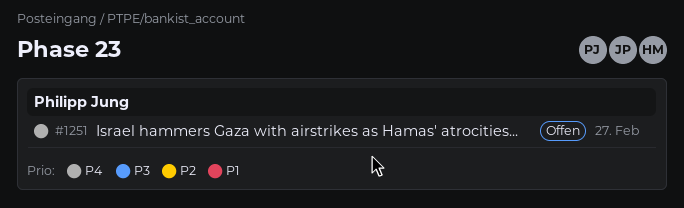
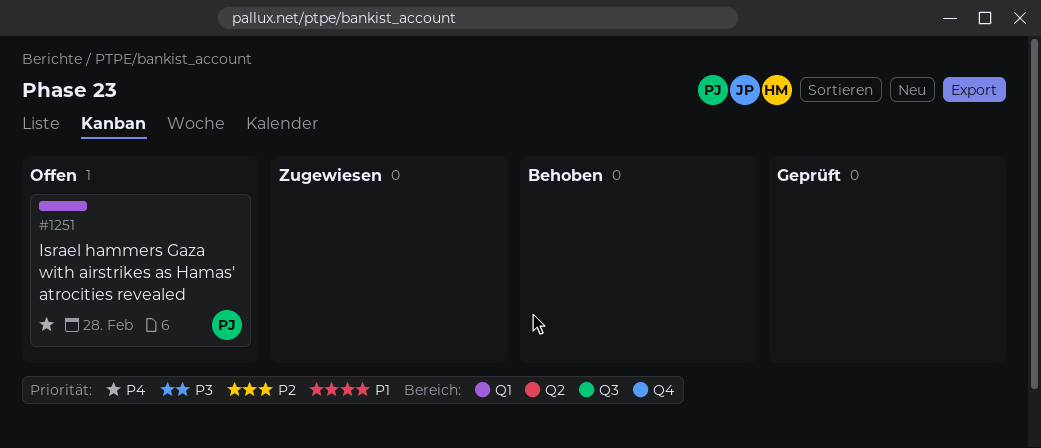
#1251, due: Feb 27 -> Feb 28

